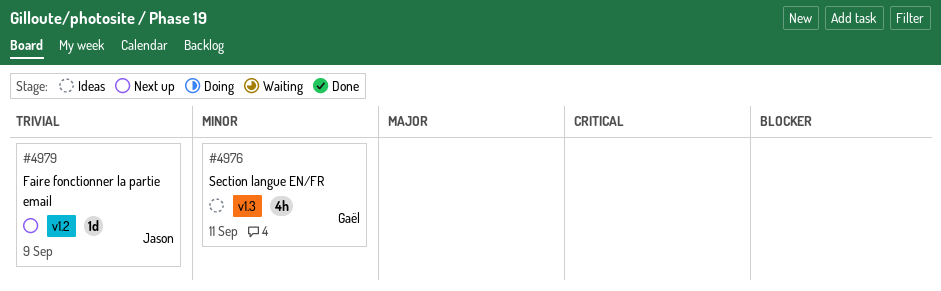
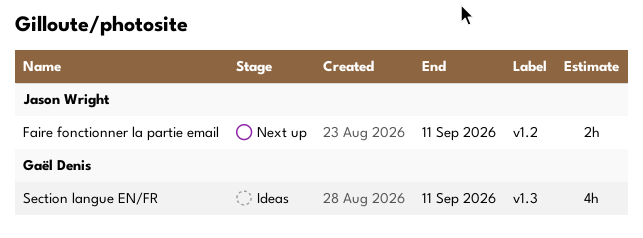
Faire fonctionner la partie email, estimate: 1d -> 2h
Faire fonctionner la partie email, due: Sep 9 -> Sep 11

